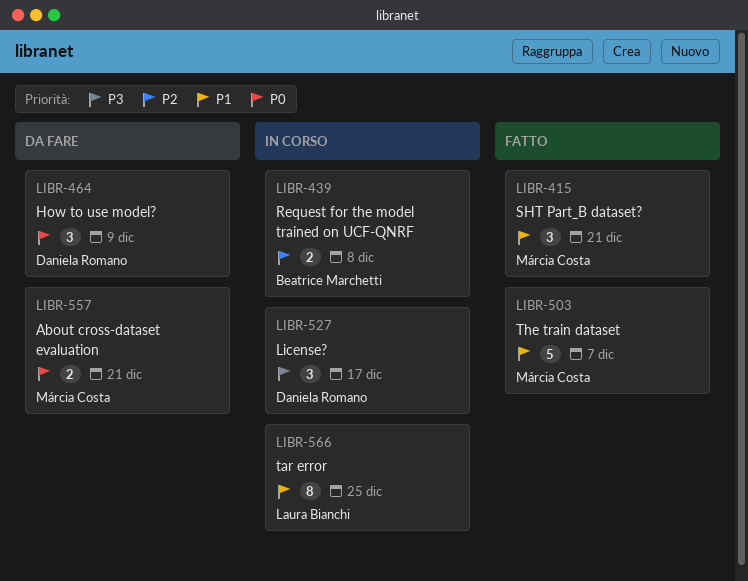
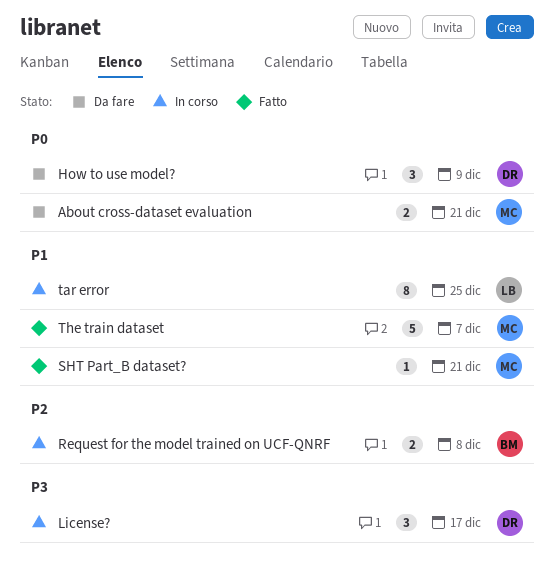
SHT Part_B dataset?, estimate: 3 -> 1

